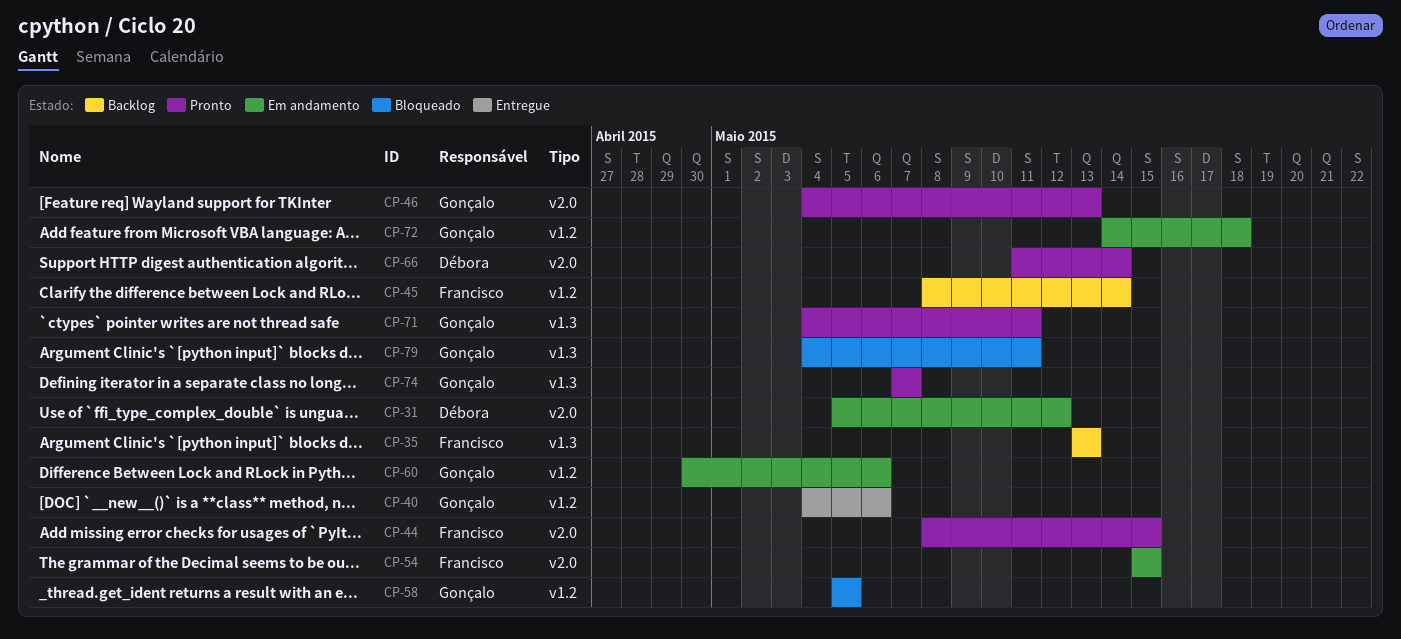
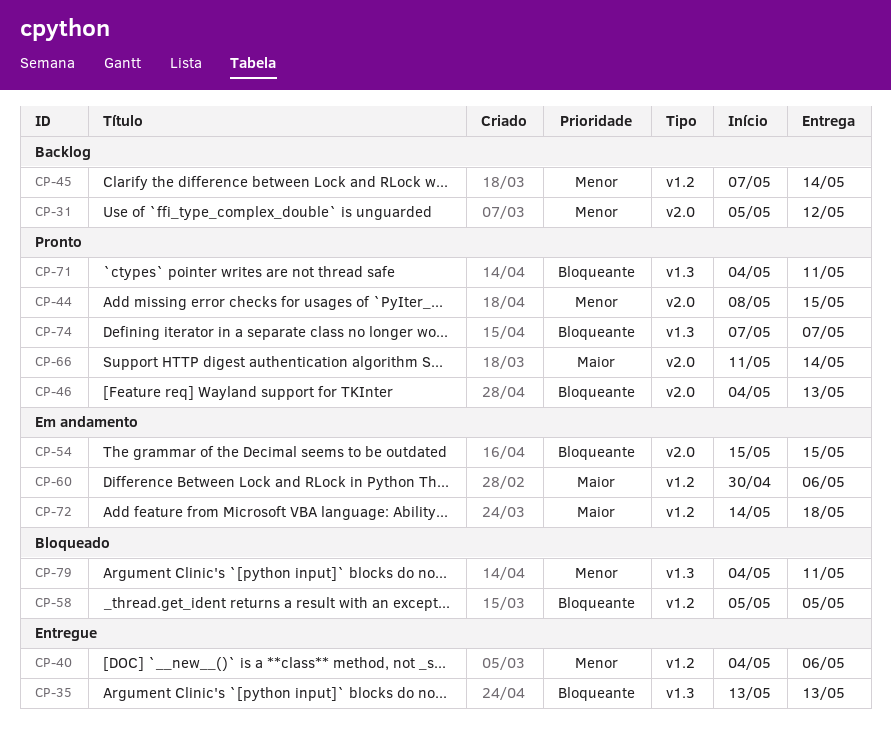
CP-31, status: Em andamento -> Backlog
CP-35, status: Backlog -> Entregue
CP-45, start: May 8 -> May 7

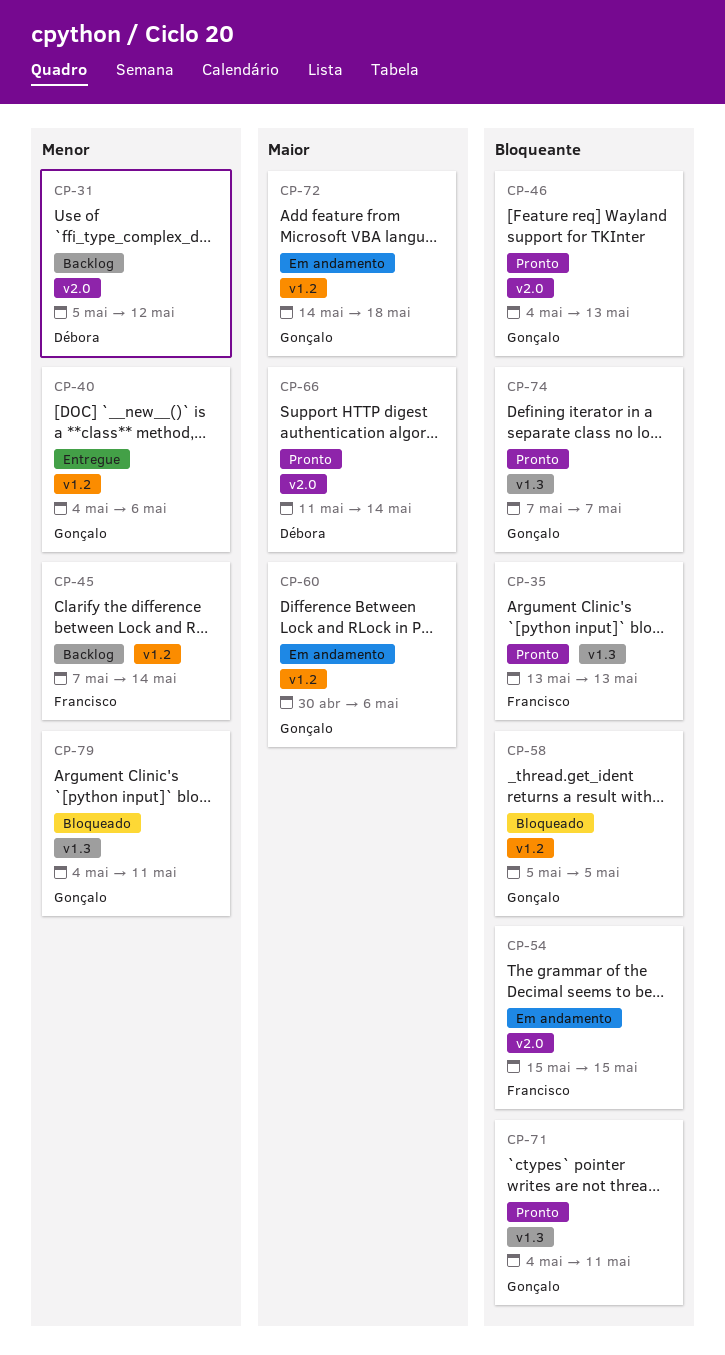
CP-35, status: Entregue -> Pronto
CP-44: present -> none

